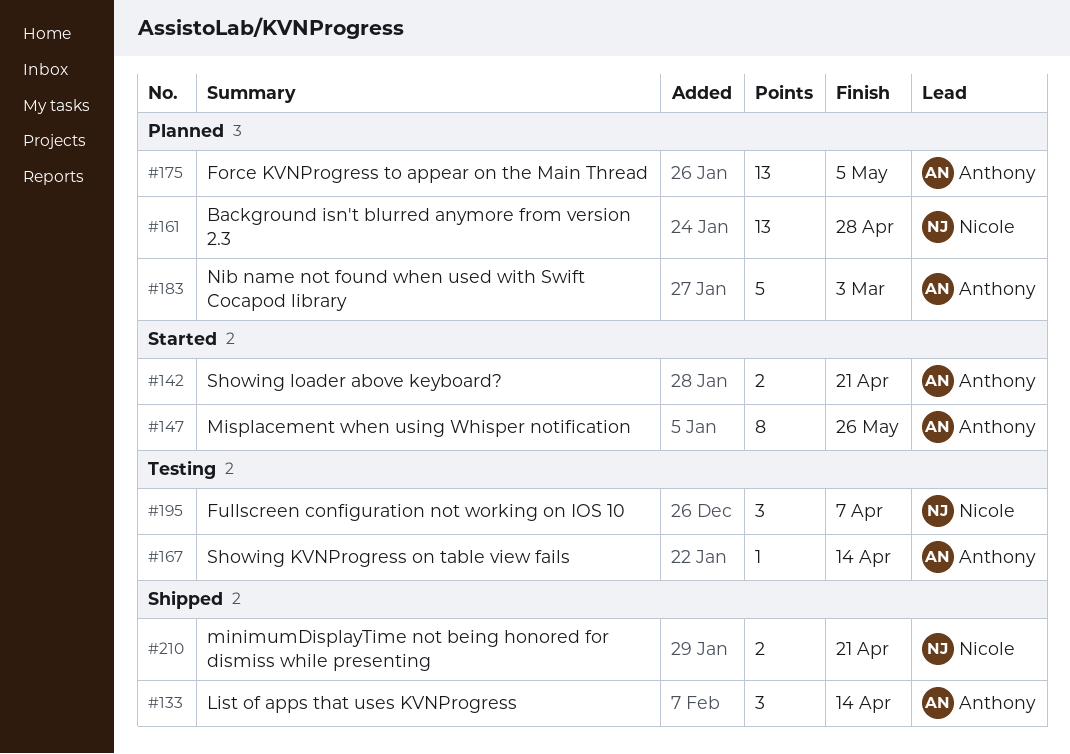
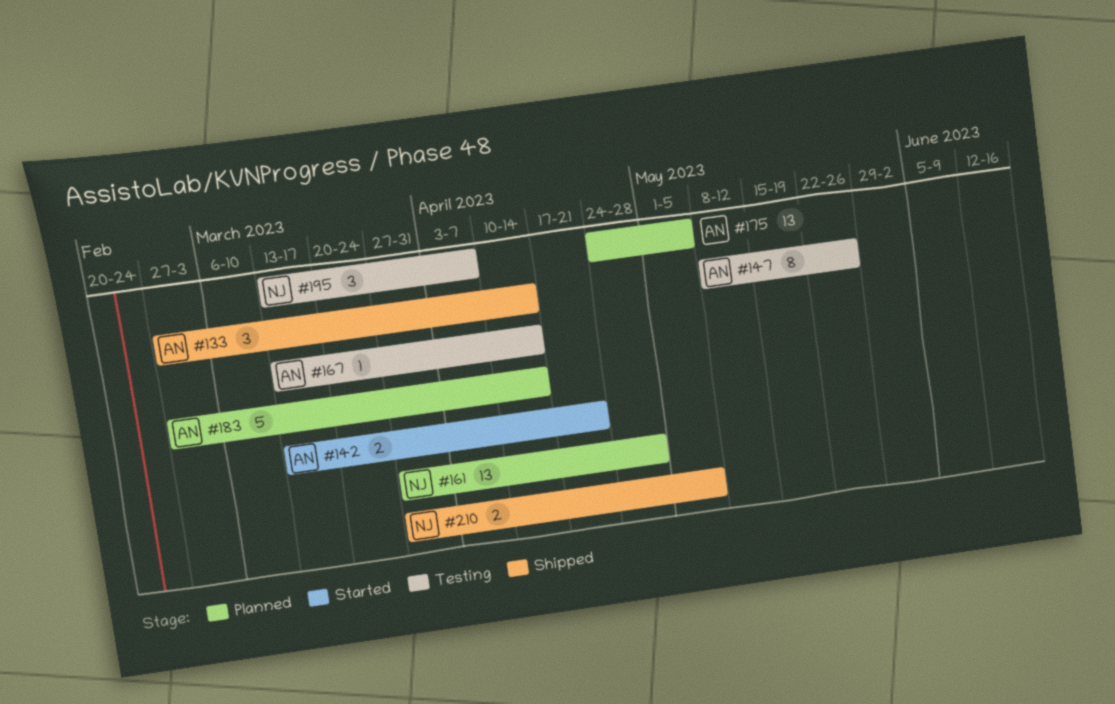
#147, status: Started -> Testing
#183, due: Mar 3 -> Apr 14
#210, due: Apr 21 -> May 5

